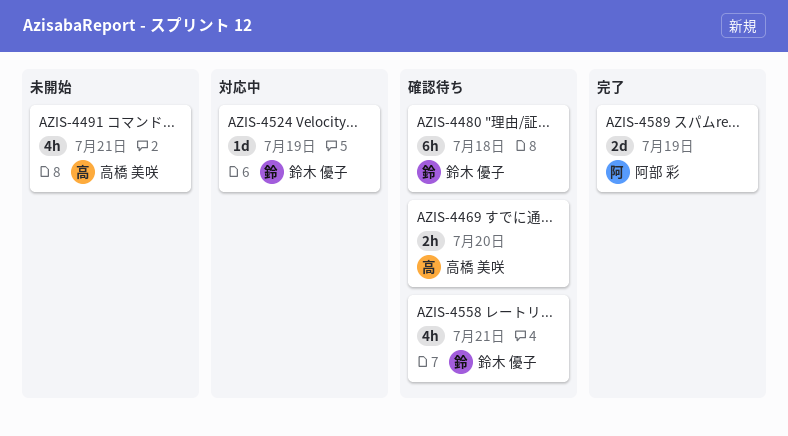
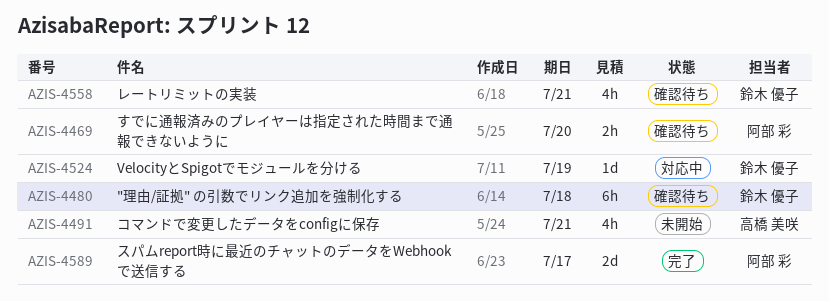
AZIS-4469, owner: 高橋 美咲 -> 阿部 彩
AZIS-4589, due: Jul 19 -> Jul 17

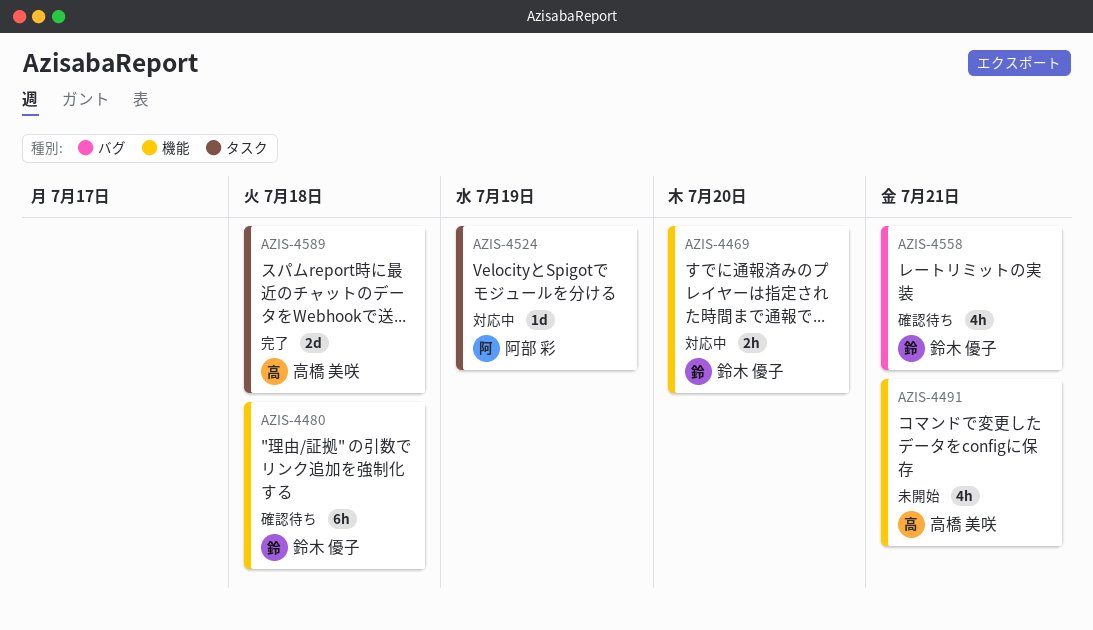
AZIS-4469, status: 確認待ち -> 対応中
AZIS-4469, owner: 阿部 彩 -> 鈴木 優子
AZIS-4524, owner: 鈴木 優子 -> 阿部 彩
AZIS-4589, owner: 阿部 彩 -> 高橋 美咲
AZIS-4589, due: Jul 17 -> Jul 18

